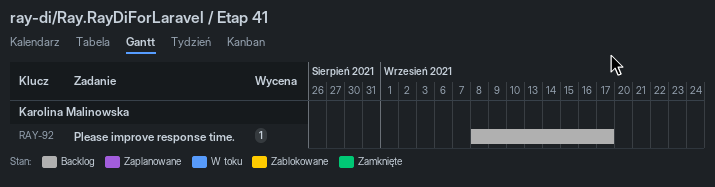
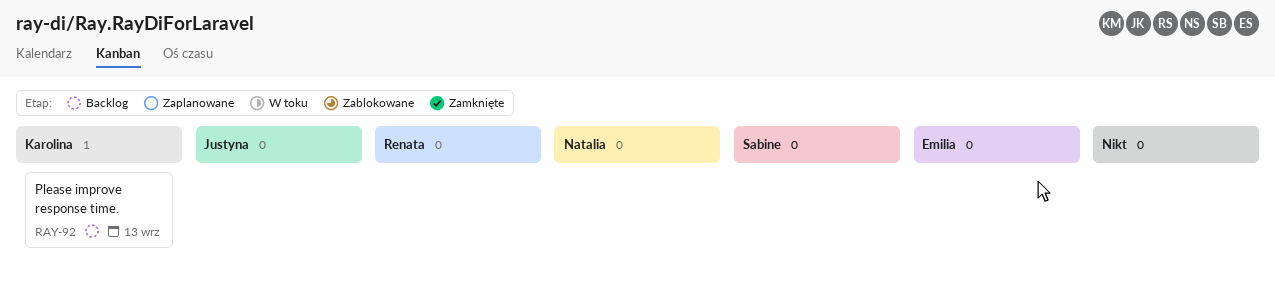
RAY-92, due: Sep 17 -> Sep 13

